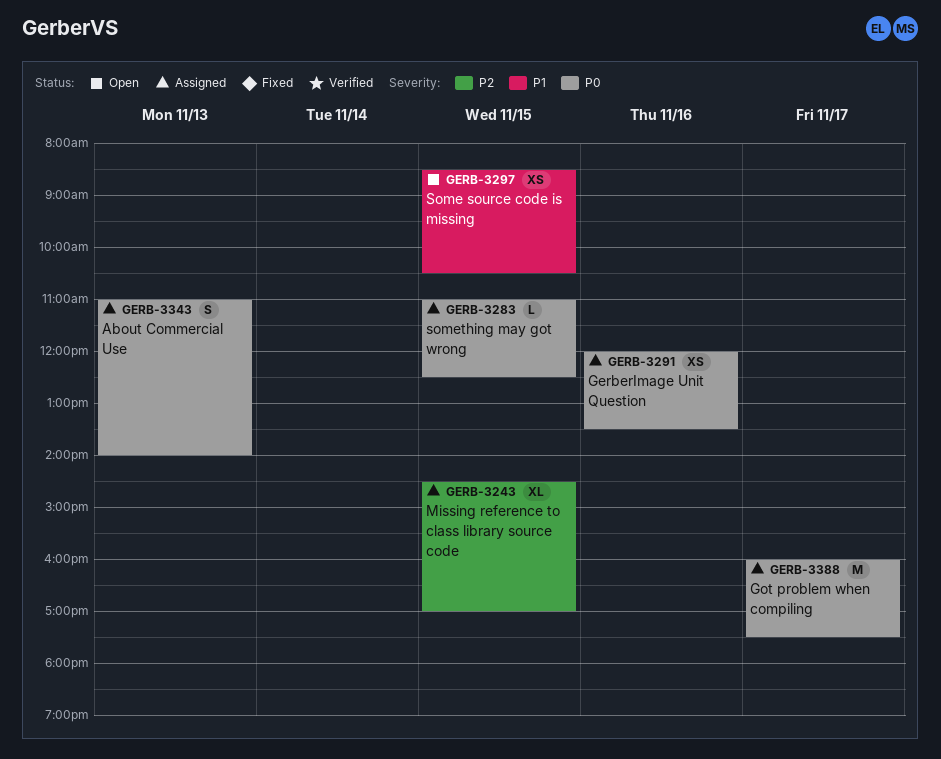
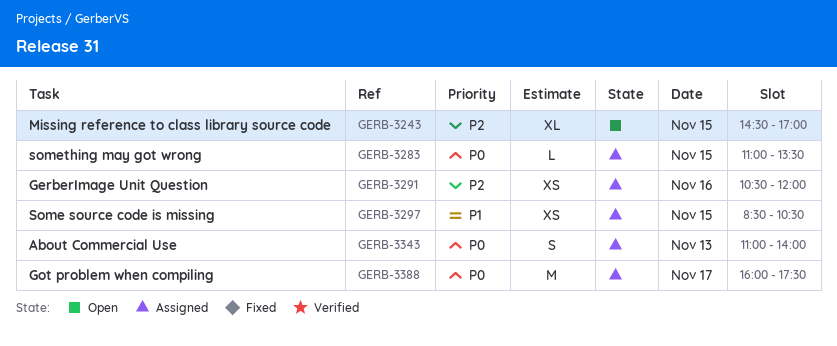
GERB-3243, status: Assigned -> Open
GERB-3283, ends: 12:30 -> 13:30
GERB-3291, priority: P0 -> P2
GERB-3291, begins: 12:00 -> 10:30
GERB-3291, ends: 13:30 -> 12:00
GERB-3297, status: Open -> Assigned

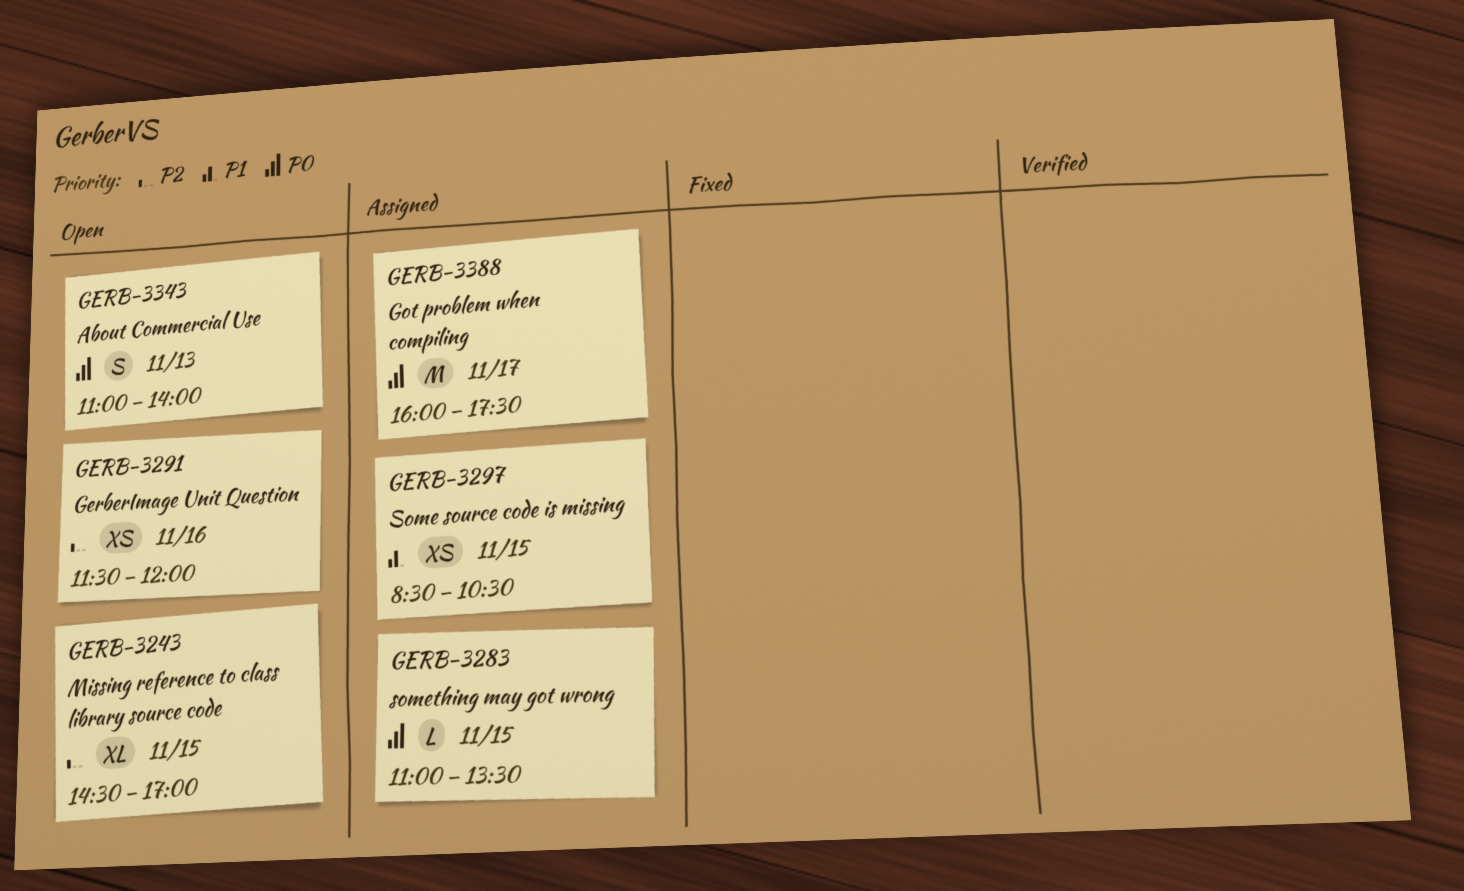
GERB-3291, status: Assigned -> Open
GERB-3291, begins: 10:30 -> 11:30
GERB-3343, status: Assigned -> Open

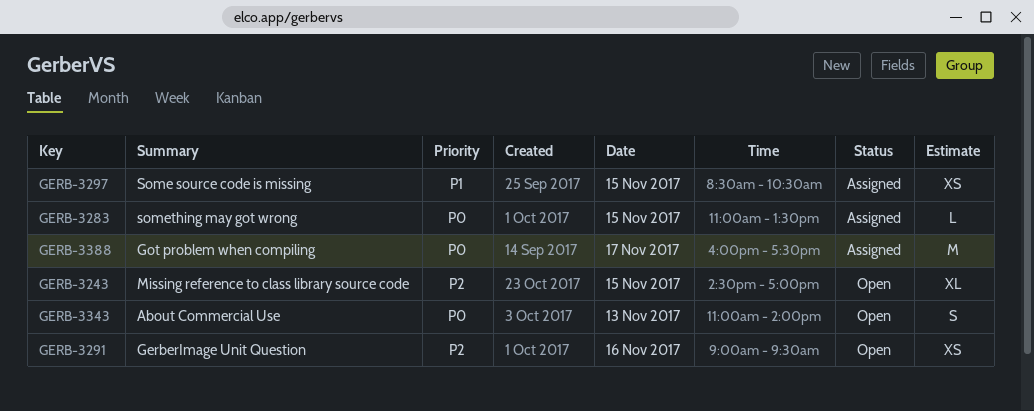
GERB-3291, begins: 11:30 -> 09:00
GERB-3291, ends: 12:00 -> 09:30

